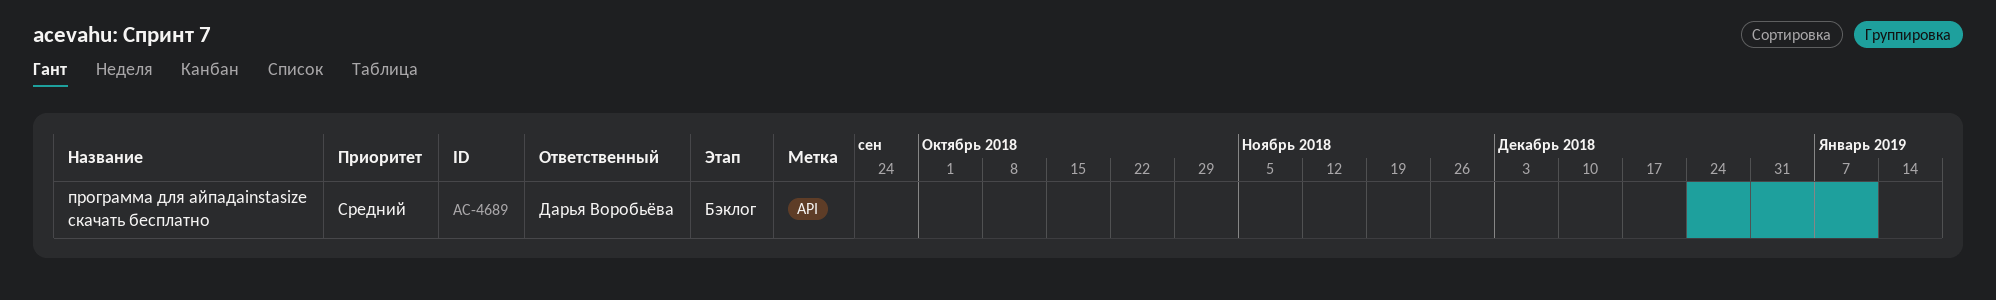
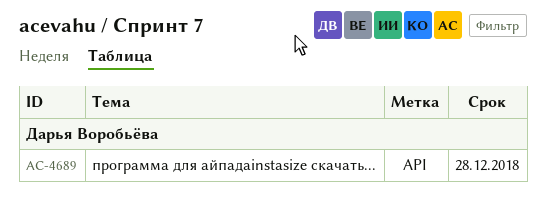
AC-4689, due: Jan 11 -> Dec 28

